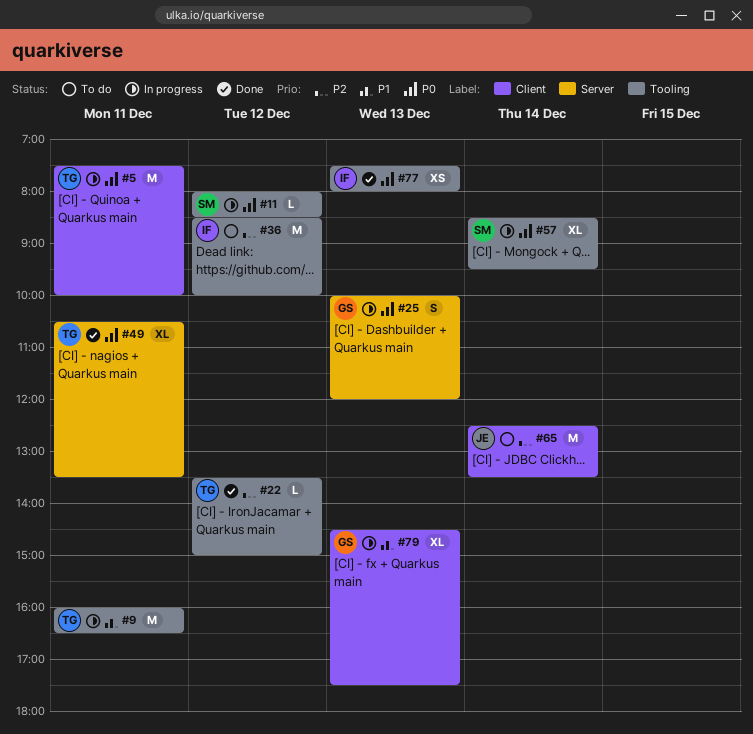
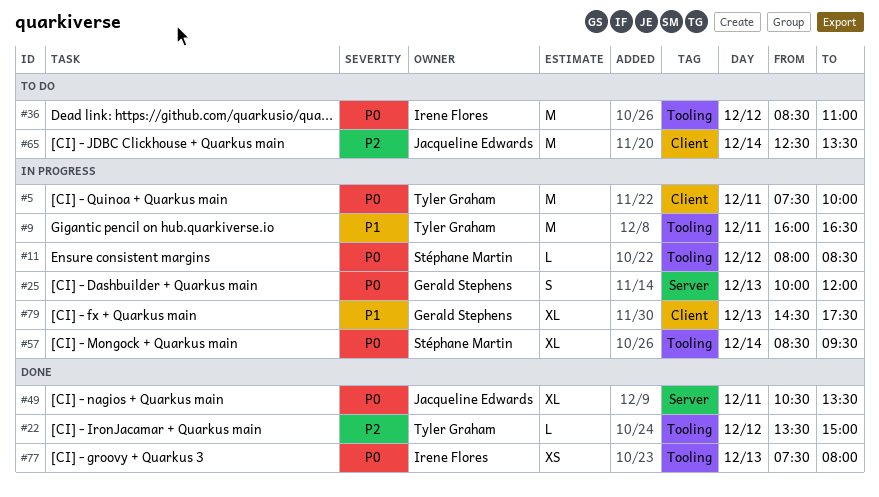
#36, priority: P2 -> P0
#36, ends: 10:00 -> 11:00
#49, owner: Tyler Graham -> Jacqueline Edwards

